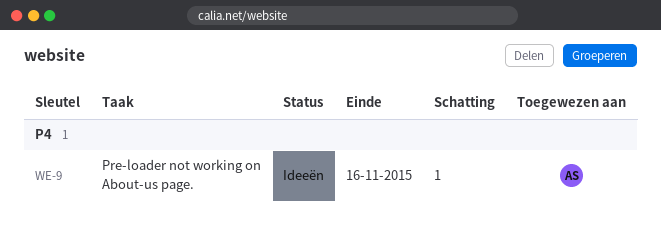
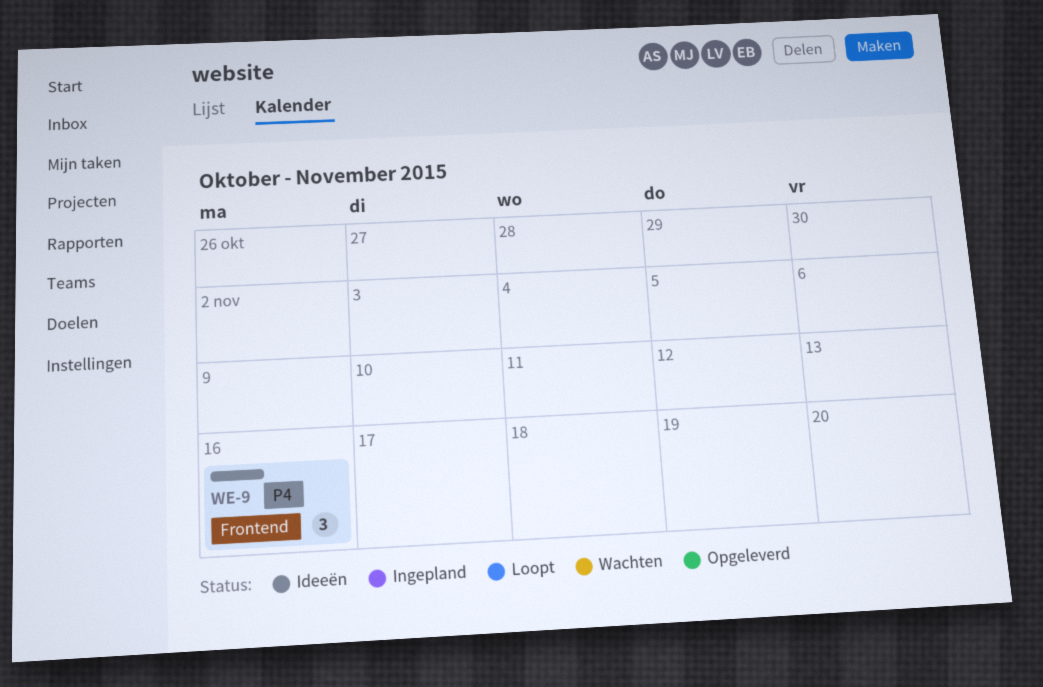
WE-9, estimate: 1 -> 3

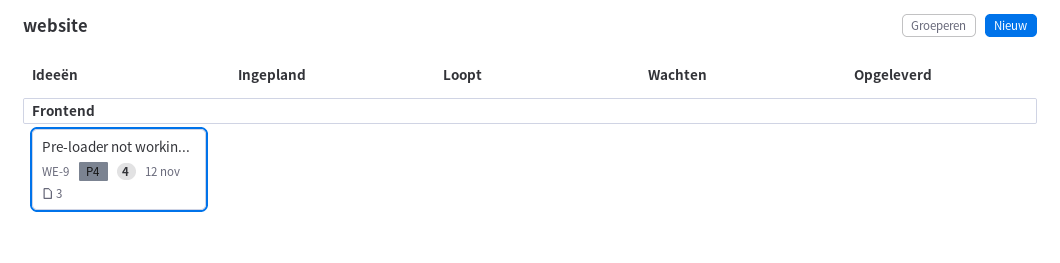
WE-9, estimate: 3 -> 4
WE-9, due: Nov 16 -> Nov 12

